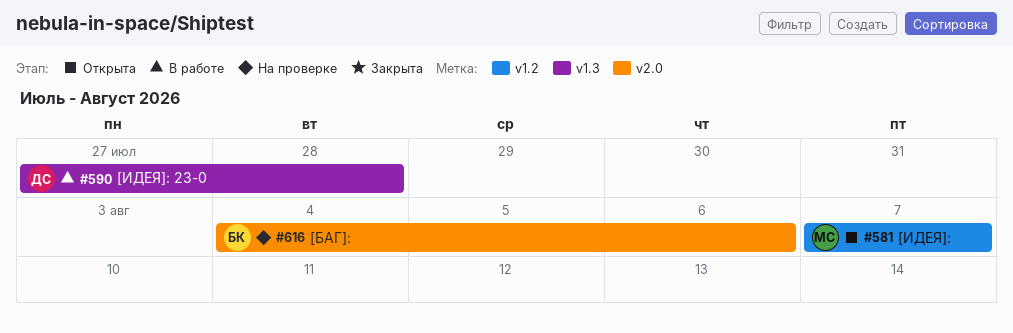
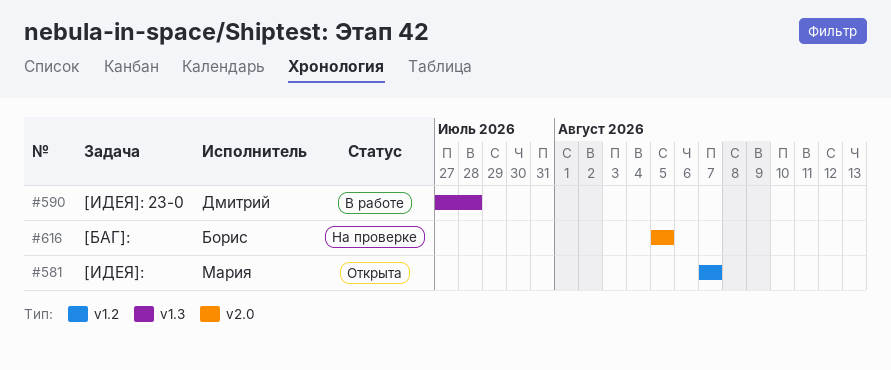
#616, start: Aug 4 -> Aug 5
#616, due: Aug 6 -> Aug 5

